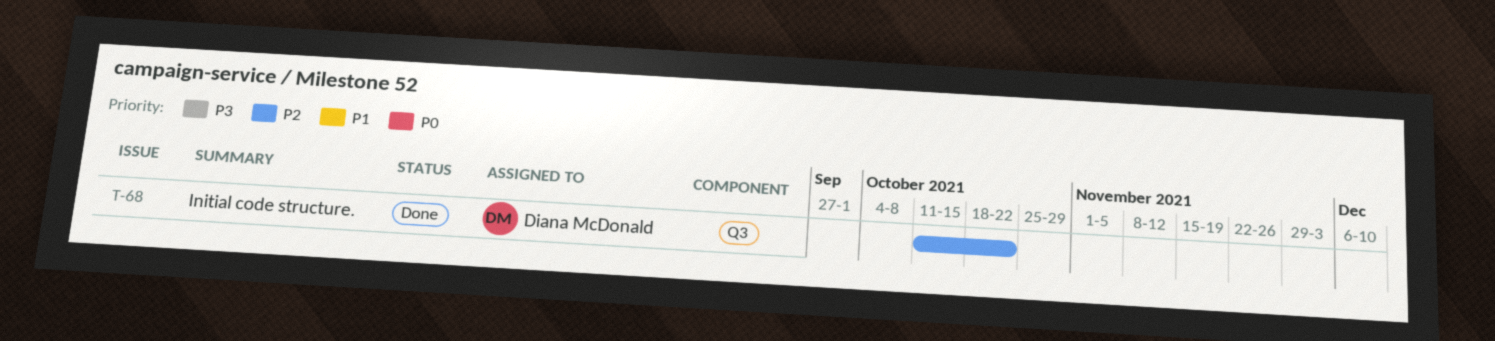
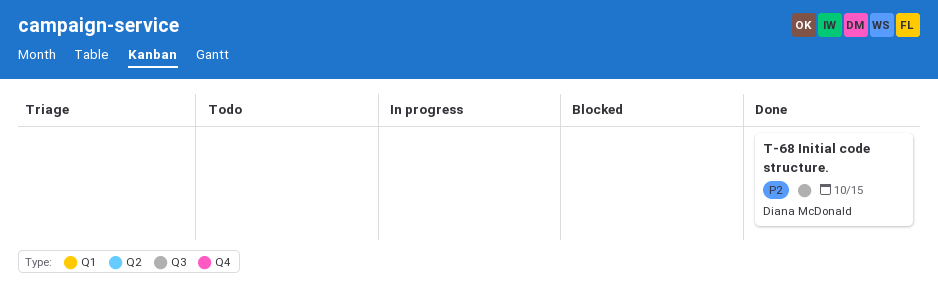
T-68, due: Oct 22 -> Oct 15

